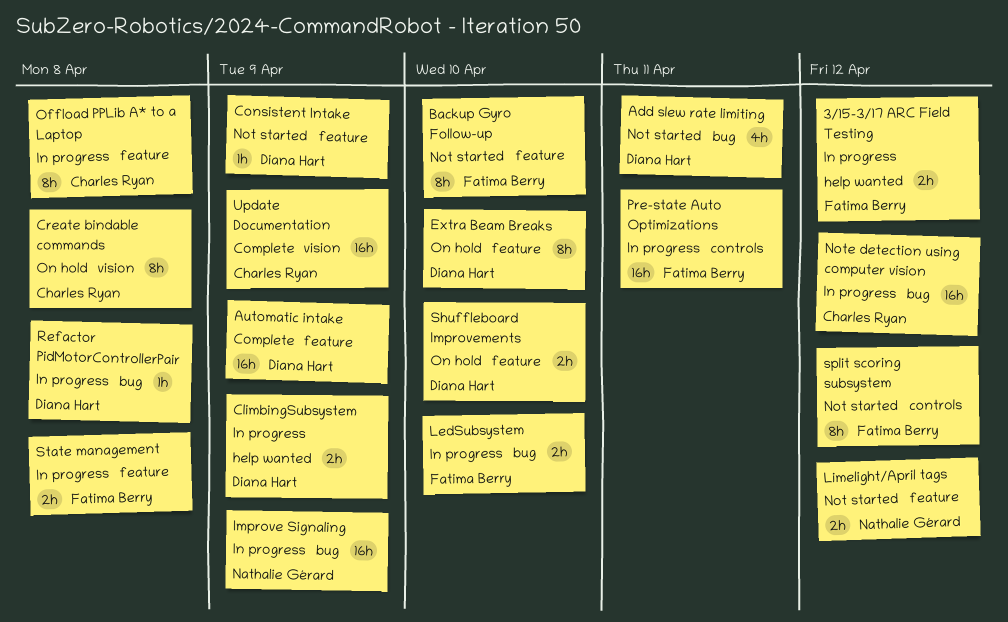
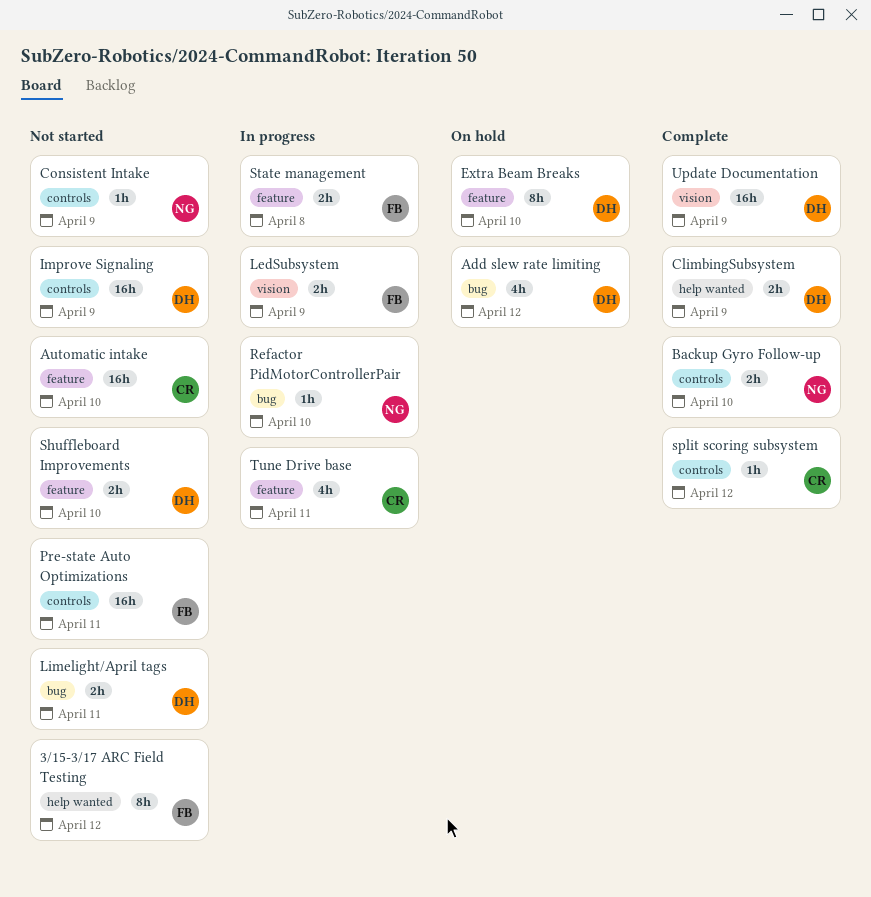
3/15-3/17 ARC Field Testing, status: In progress -> Not started
3/15-3/17 ARC Field Testing, estimate: 2h -> 8h
Add slew rate limiting, status: Not started -> On hold
Add slew rate limiting, due: Apr 11 -> Apr 12
Automatic intake, status: Complete -> Not started
Automatic intake, owner: Diana Hart -> Charles Ryan
Automatic intake, due: Apr 9 -> Apr 10
Backup Gyro Follow-up, status: Not started -> Complete
Backup Gyro Follow-up, owner: Fatima Berry -> Nathalie Gérard
Backup Gyro Follow-up, label: feature -> controls
Backup Gyro Follow-up, estimate: 8h -> 2h
ClimbingSubsystem, status: In progress -> Complete
Consistent Intake, owner: Diana Hart -> Nathalie Gérard
Consistent Intake, label: feature -> controls
Create bindable commands: present -> none
Improve Signaling, status: In progress -> Not started
Improve Signaling, owner: Nathalie Gérard -> Diana Hart
Improve Signaling, label: bug -> controls
LedSubsystem, label: bug -> vision
LedSubsystem, due: Apr 10 -> Apr 9
Limelight/April tags, owner: Nathalie Gérard -> Diana Hart
Limelight/April tags, label: feature -> bug
Limelight/April tags, due: Apr 12 -> Apr 11
Note detection using computer vision: present -> none
Offload PPLib A* to a Laptop: present -> none
Pre-state Auto Optimizations, status: In progress -> Not started
Refactor PidMotorControllerPair, owner: Diana Hart -> Nathalie Gérard
Refactor PidMotorControllerPair, due: Apr 8 -> Apr 10
Shuffleboard Improvements, status: On hold -> Not started
split scoring subsystem, status: Not started -> Complete
split scoring subsystem, owner: Fatima Berry -> Charles Ryan
split scoring subsystem, estimate: 8h -> 1h
Tune Drive base: none -> present
Update Documentation, owner: Charles Ryan -> Diana Hart

